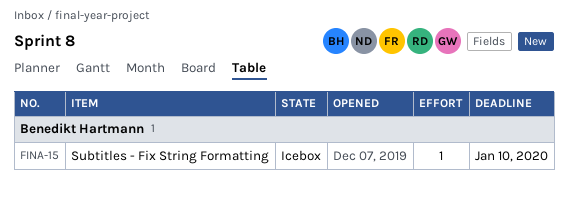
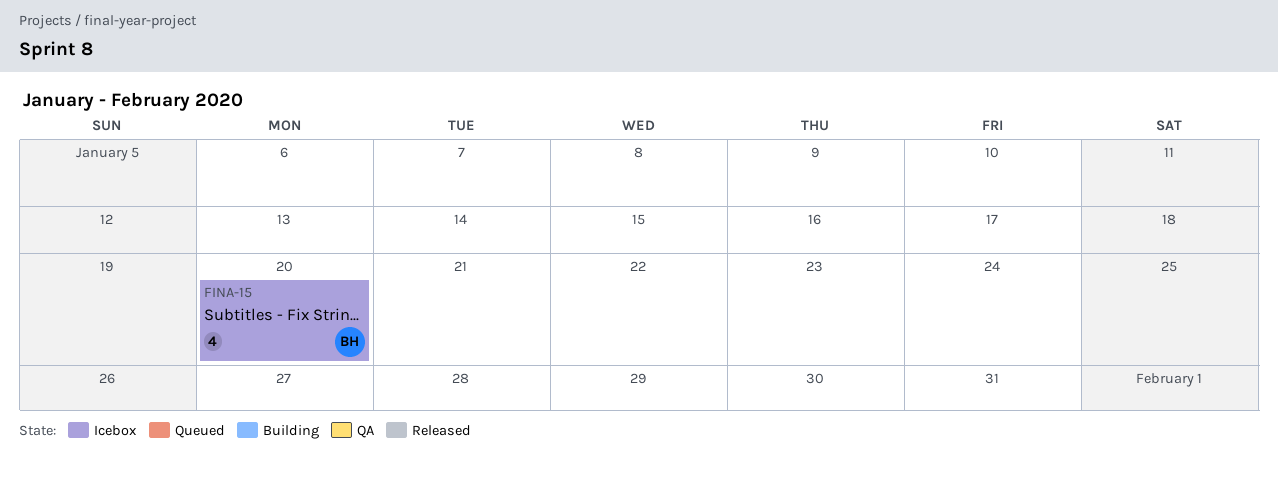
FINA-15, estimate: 1 -> 4
FINA-15, due: Jan 10 -> Jan 20

